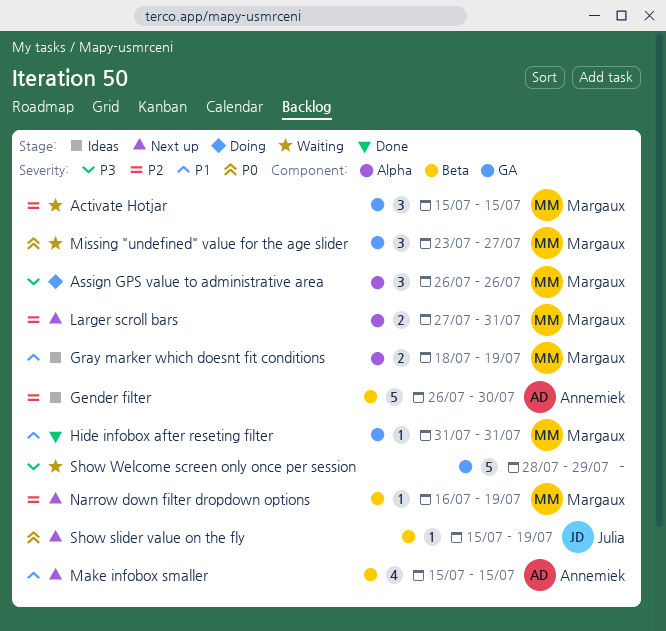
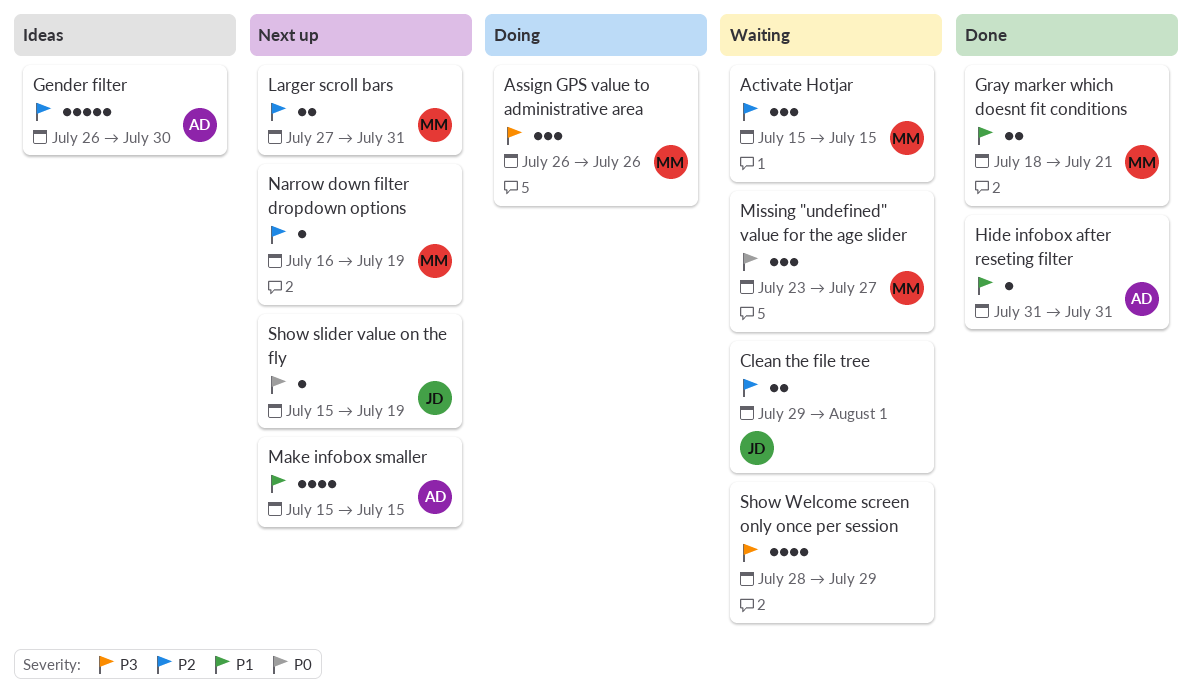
Clean the file tree: none -> present
Gray marker which doesnt fit conditions, status: Ideas -> Done
Gray marker which doesnt fit conditions, due: Jul 19 -> Jul 21
Hide infobox after reseting filter, owner: Margaux -> Annemiek
Show Welcome screen only once per session, estimate: 5 -> 4

